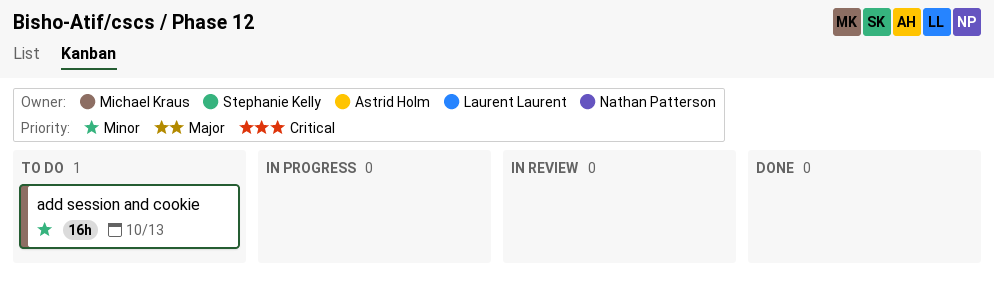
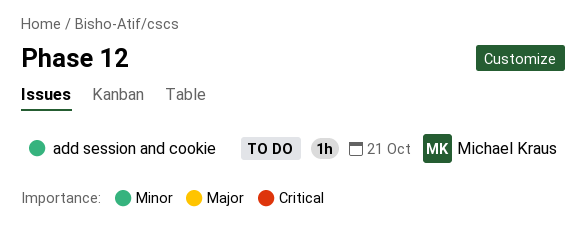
add session and cookie, estimate: 16h -> 1h
add session and cookie, due: Oct 13 -> Oct 21

